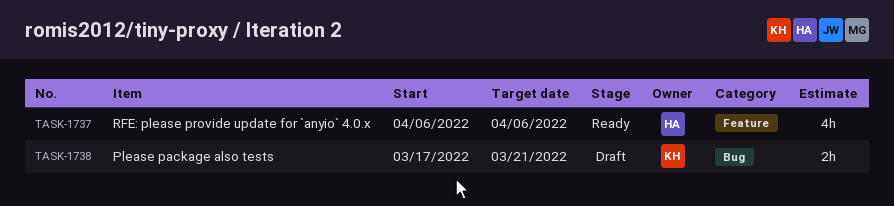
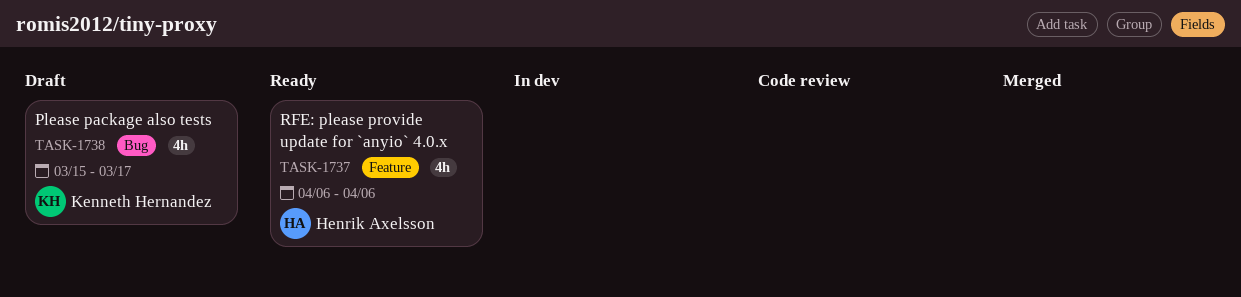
TASK-1738, estimate: 2h -> 4h
TASK-1738, start: Mar 17 -> Mar 15
TASK-1738, due: Mar 21 -> Mar 17

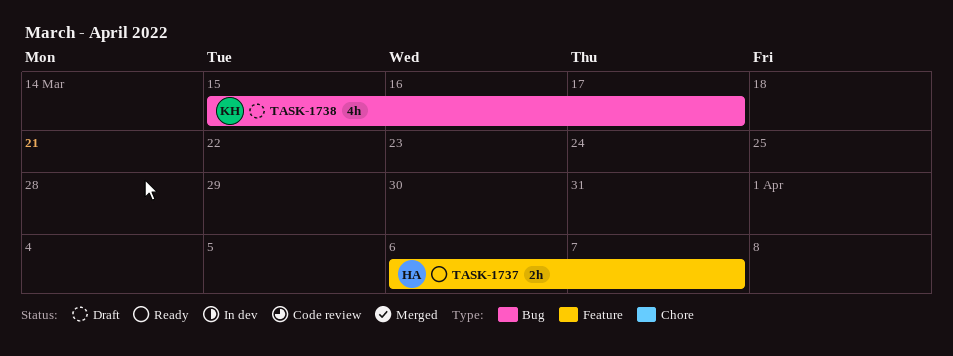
TASK-1737, estimate: 4h -> 2h
TASK-1737, due: Apr 6 -> Apr 7

